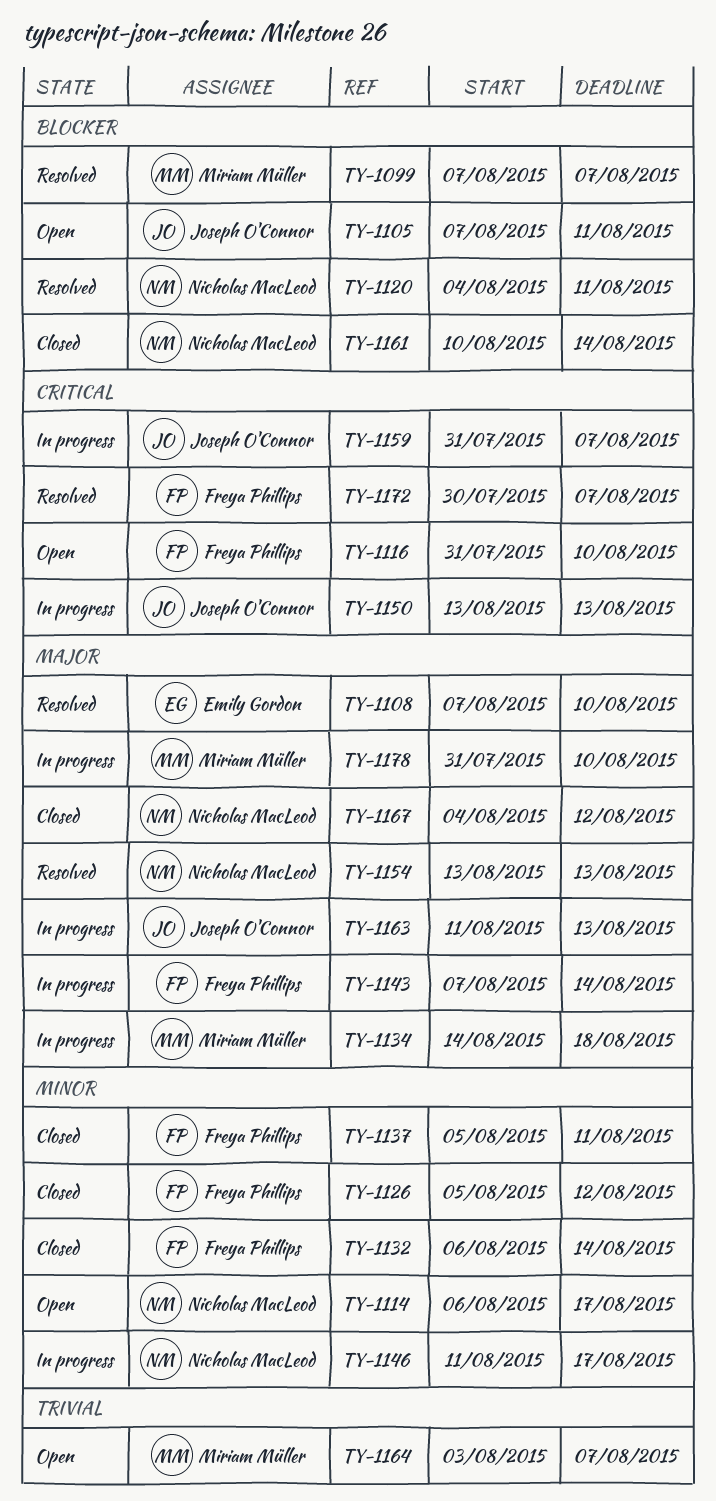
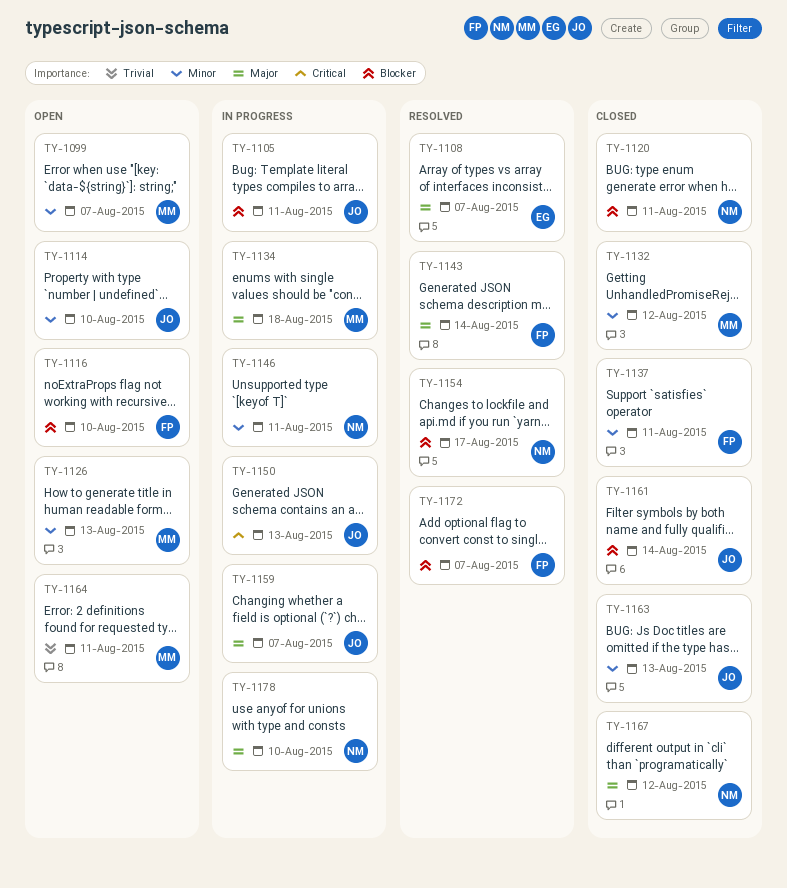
TY-1099, status: Resolved -> Open
TY-1099, priority: Blocker -> Minor
TY-1105, status: Open -> In progress
TY-1108, due: Aug 10 -> Aug 7
TY-1114, owner: Nicholas MacLeod -> Joseph O'Connor
TY-1114, due: Aug 17 -> Aug 10
TY-1116, priority: Critical -> Blocker
TY-1120, status: Resolved -> Closed
TY-1126, status: Closed -> Open
TY-1126, owner: Freya Phillips -> Miriam Müller
TY-1126, due: Aug 12 -> Aug 13
TY-1132, owner: Freya Phillips -> Miriam Müller
TY-1132, due: Aug 14 -> Aug 12
TY-1143, status: In progress -> Resolved
TY-1146, due: Aug 17 -> Aug 11
TY-1154, priority: Major -> Blocker
TY-1154, due: Aug 13 -> Aug 17
TY-1159, priority: Critical -> Major
TY-1161, owner: Nicholas MacLeod -> Joseph O'Connor
TY-1163, status: In progress -> Closed
TY-1163, priority: Major -> Minor
TY-1164, due: Aug 7 -> Aug 11
TY-1172, priority: Critical -> Blocker
TY-1178, owner: Miriam Müller -> Nicholas MacLeod

